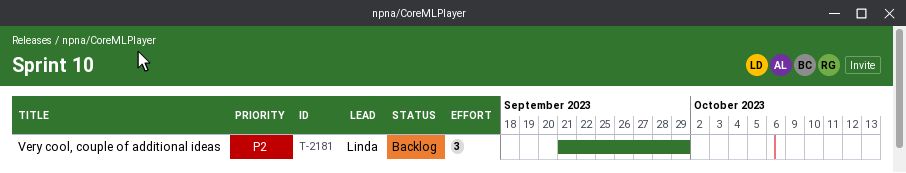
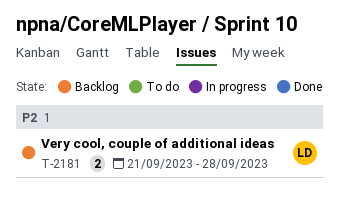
T-2181, estimate: 3 -> 2
T-2181, due: Sep 29 -> Sep 28

